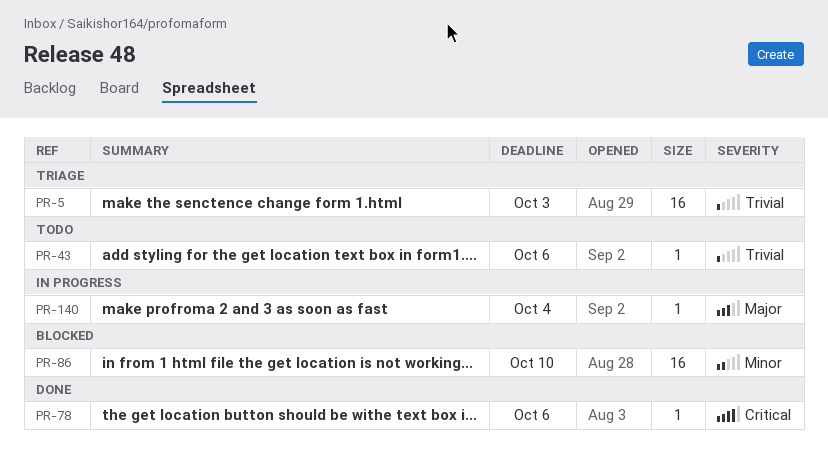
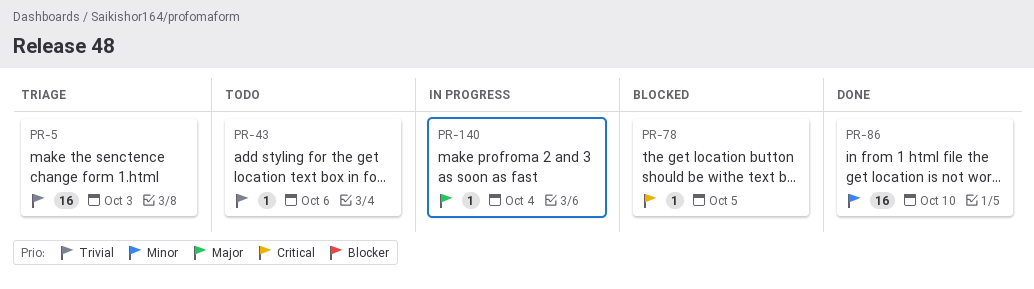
PR-78, status: Done -> Blocked
PR-78, due: Oct 6 -> Oct 5
PR-86, status: Blocked -> Done

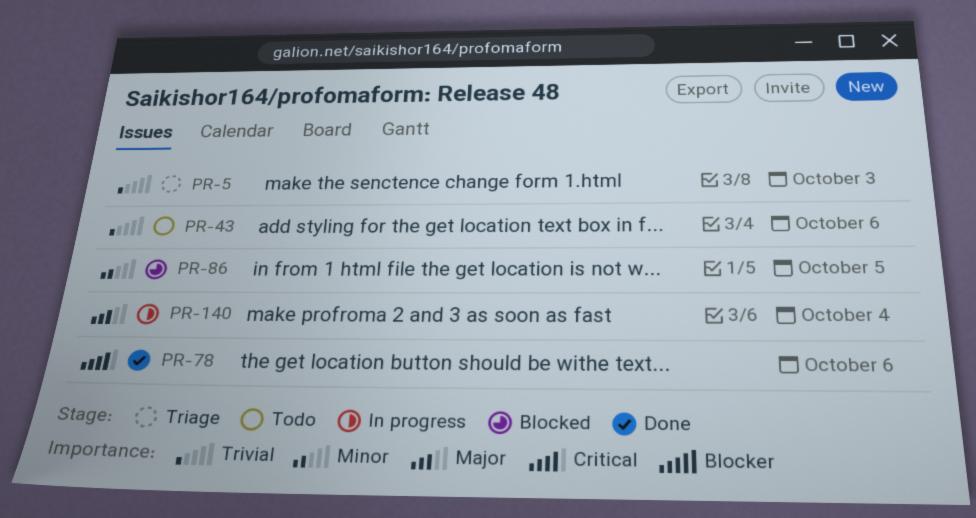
PR-78, status: Blocked -> Done
PR-78, due: Oct 5 -> Oct 6
PR-86, status: Done -> Blocked
PR-86, due: Oct 10 -> Oct 5

